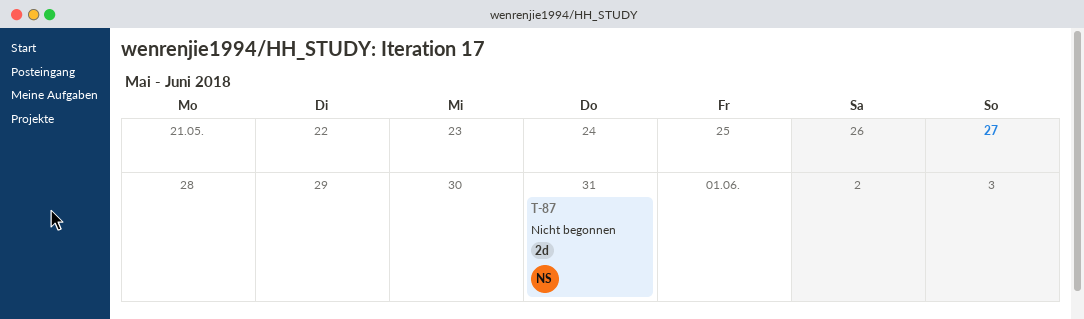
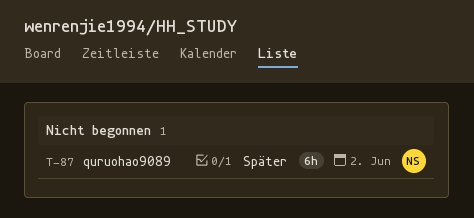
T-87, estimate: 2d -> 6h
T-87, due: May 31 -> Jun 2

